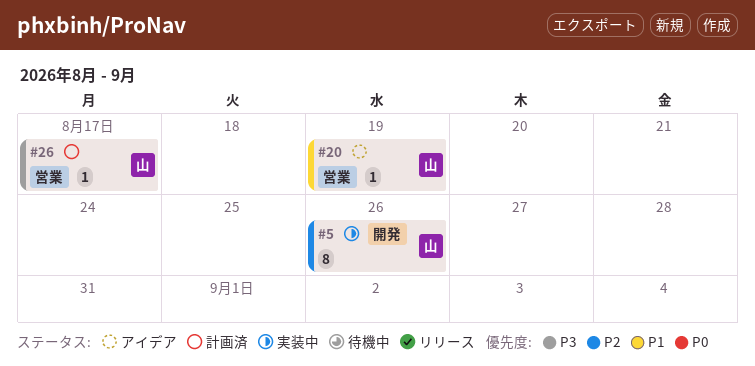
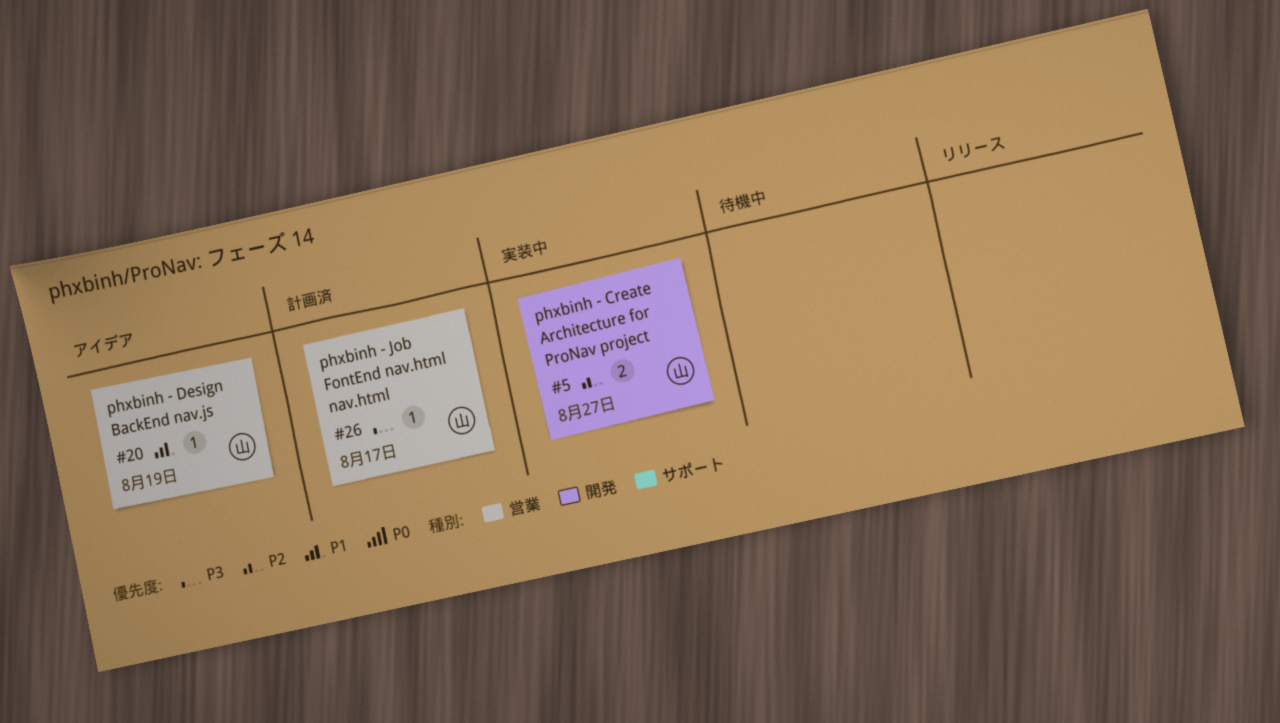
#5, estimate: 8 -> 2
#5, due: Aug 26 -> Aug 27

